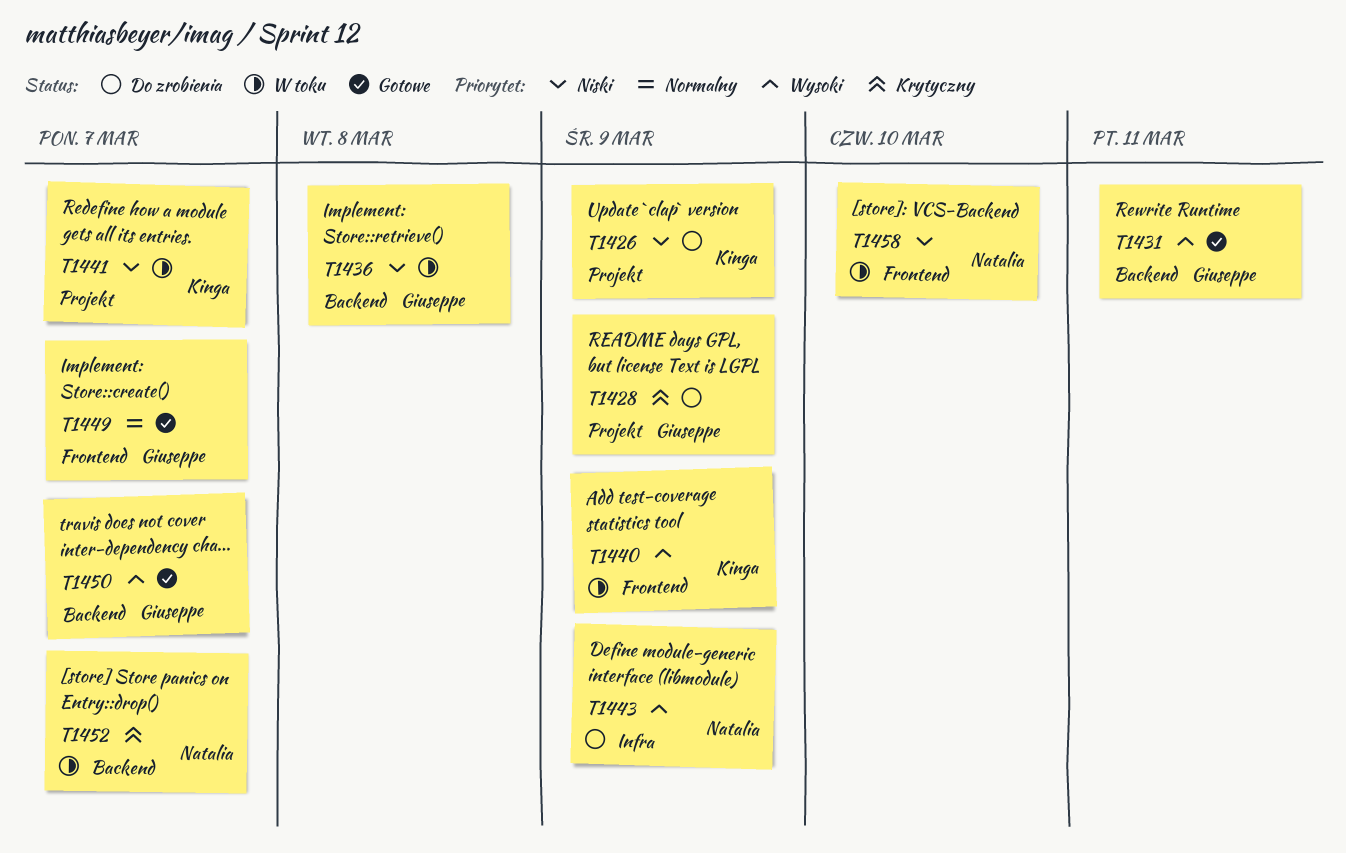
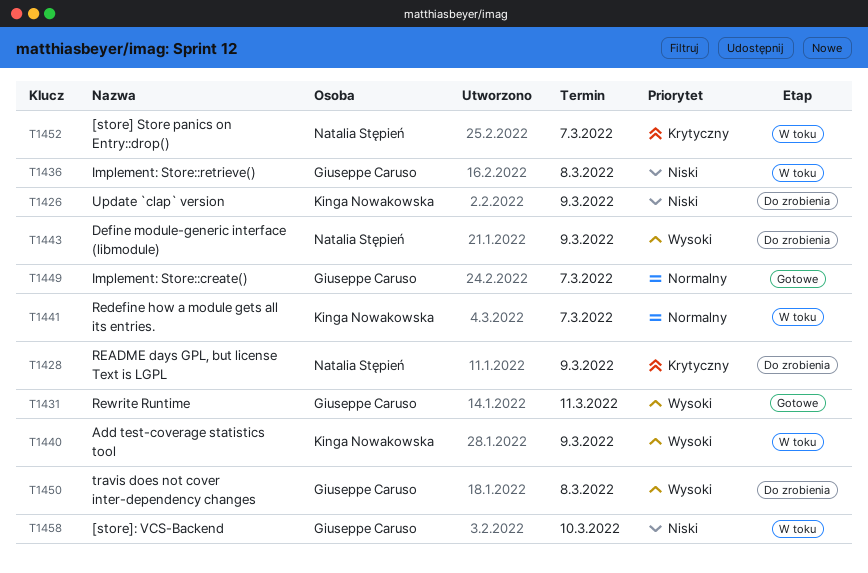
T1428, owner: Giuseppe Caruso -> Natalia Stępień
T1441, priority: Niski -> Normalny
T1450, status: Gotowe -> Do zrobienia
T1450, due: Mar 7 -> Mar 8
T1458, owner: Natalia Stępień -> Giuseppe Caruso

